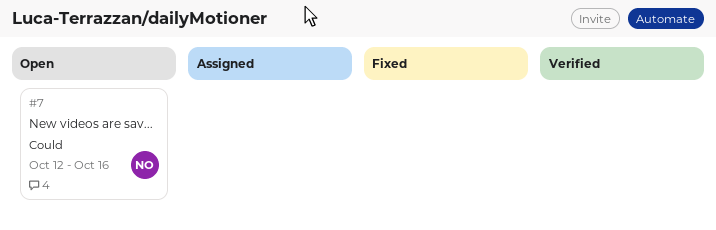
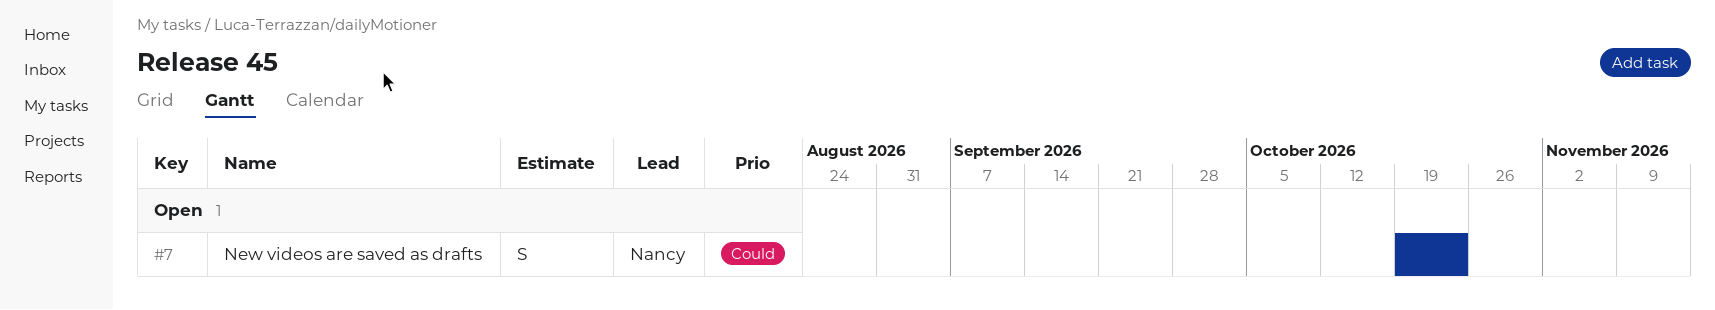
#7, start: Oct 12 -> Oct 19
#7, due: Oct 16 -> Oct 23

